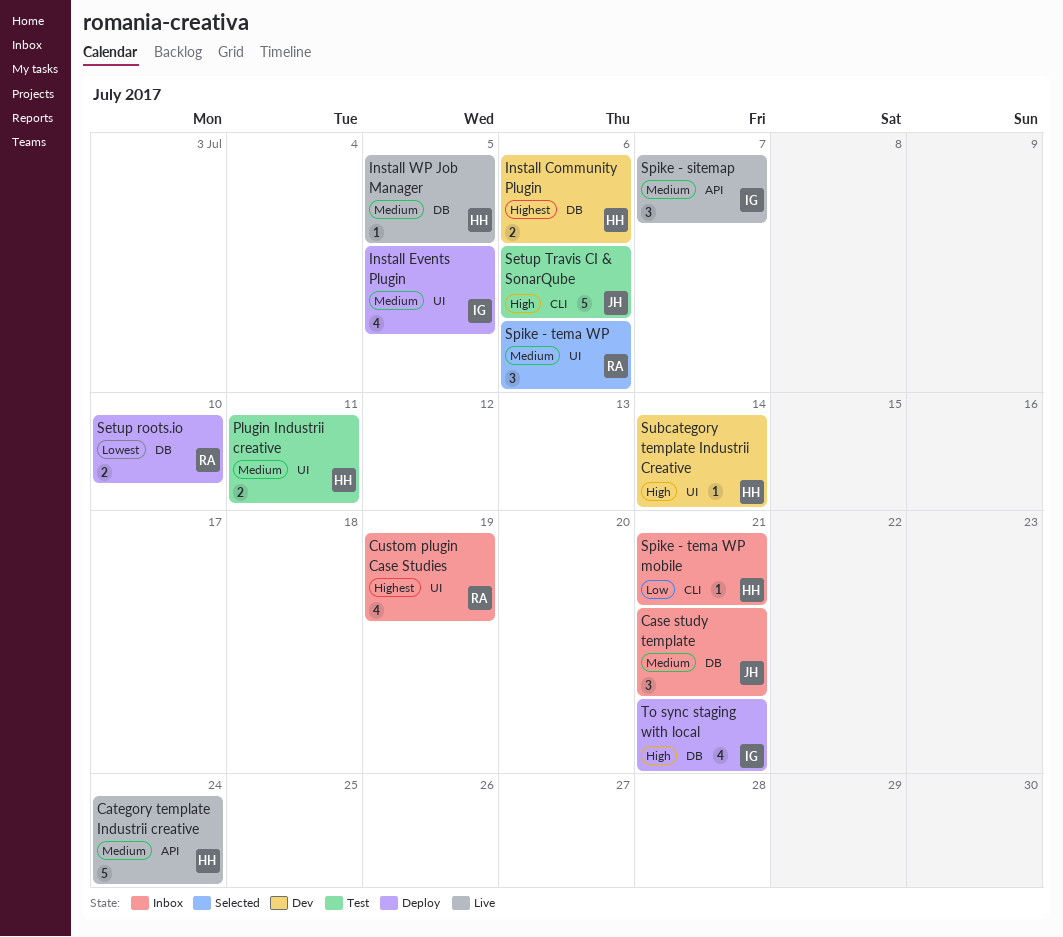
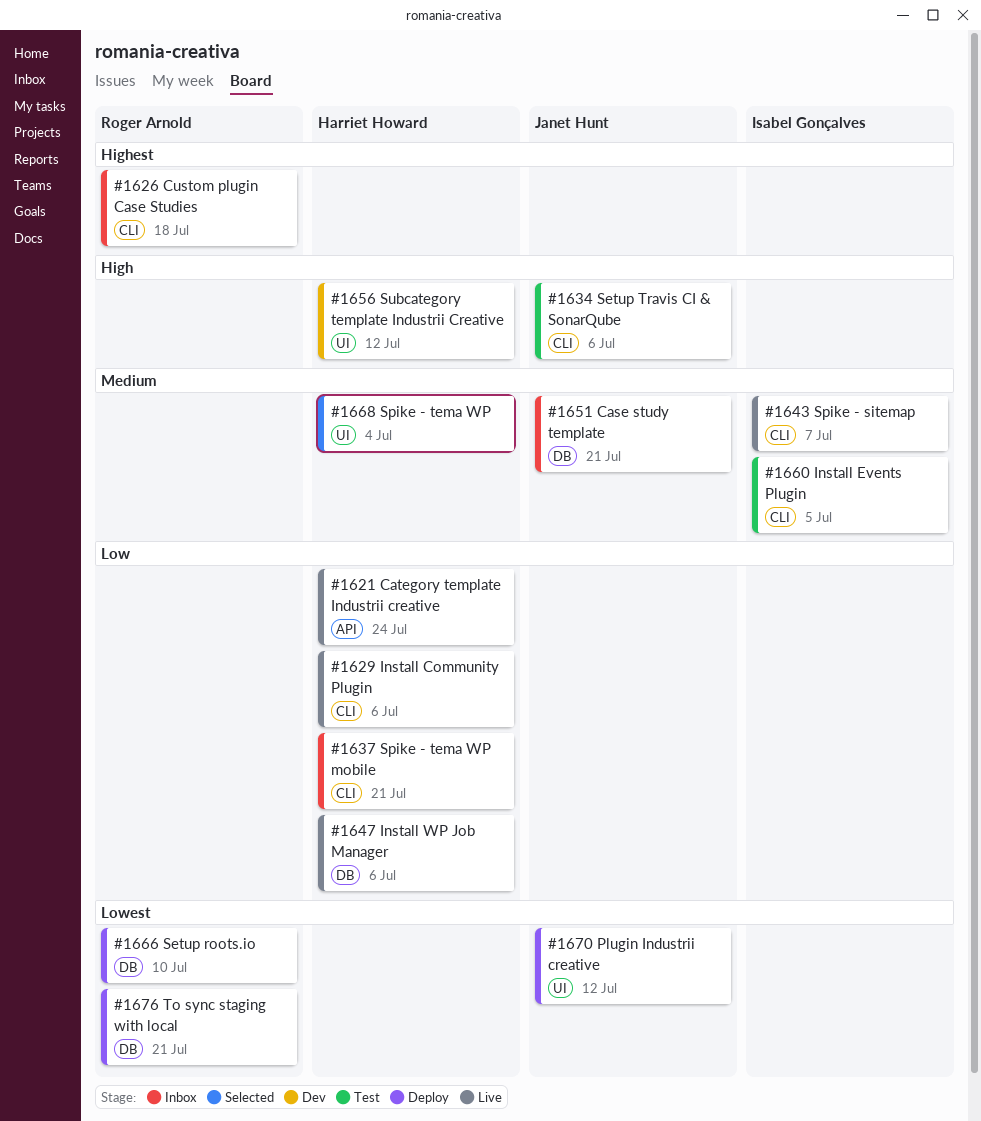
Category template Industrii creative, priority: Medium -> Low
Custom plugin Case Studies, label: UI -> CLI
Custom plugin Case Studies, due: Jul 19 -> Jul 18
Install Community Plugin, status: Dev -> Live
Install Community Plugin, priority: Highest -> Low
Install Community Plugin, label: DB -> CLI
Install Events Plugin, status: Deploy -> Test
Install Events Plugin, label: UI -> CLI
Install WP Job Manager, priority: Medium -> Low
Install WP Job Manager, due: Jul 5 -> Jul 6
Plugin Industrii creative, status: Test -> Deploy
Plugin Industrii creative, owner: Harriet Howard -> Janet Hunt
Plugin Industrii creative, priority: Medium -> Lowest
Plugin Industrii creative, due: Jul 11 -> Jul 12
Spike - sitemap, label: API -> CLI
Spike - tema WP, owner: Roger Arnold -> Harriet Howard
Spike - tema WP, due: Jul 6 -> Jul 4
Subcategory template Industrii Creative, due: Jul 14 -> Jul 12
To sync staging with local, owner: Isabel Gonçalves -> Roger Arnold
To sync staging with local, priority: High -> Lowest

